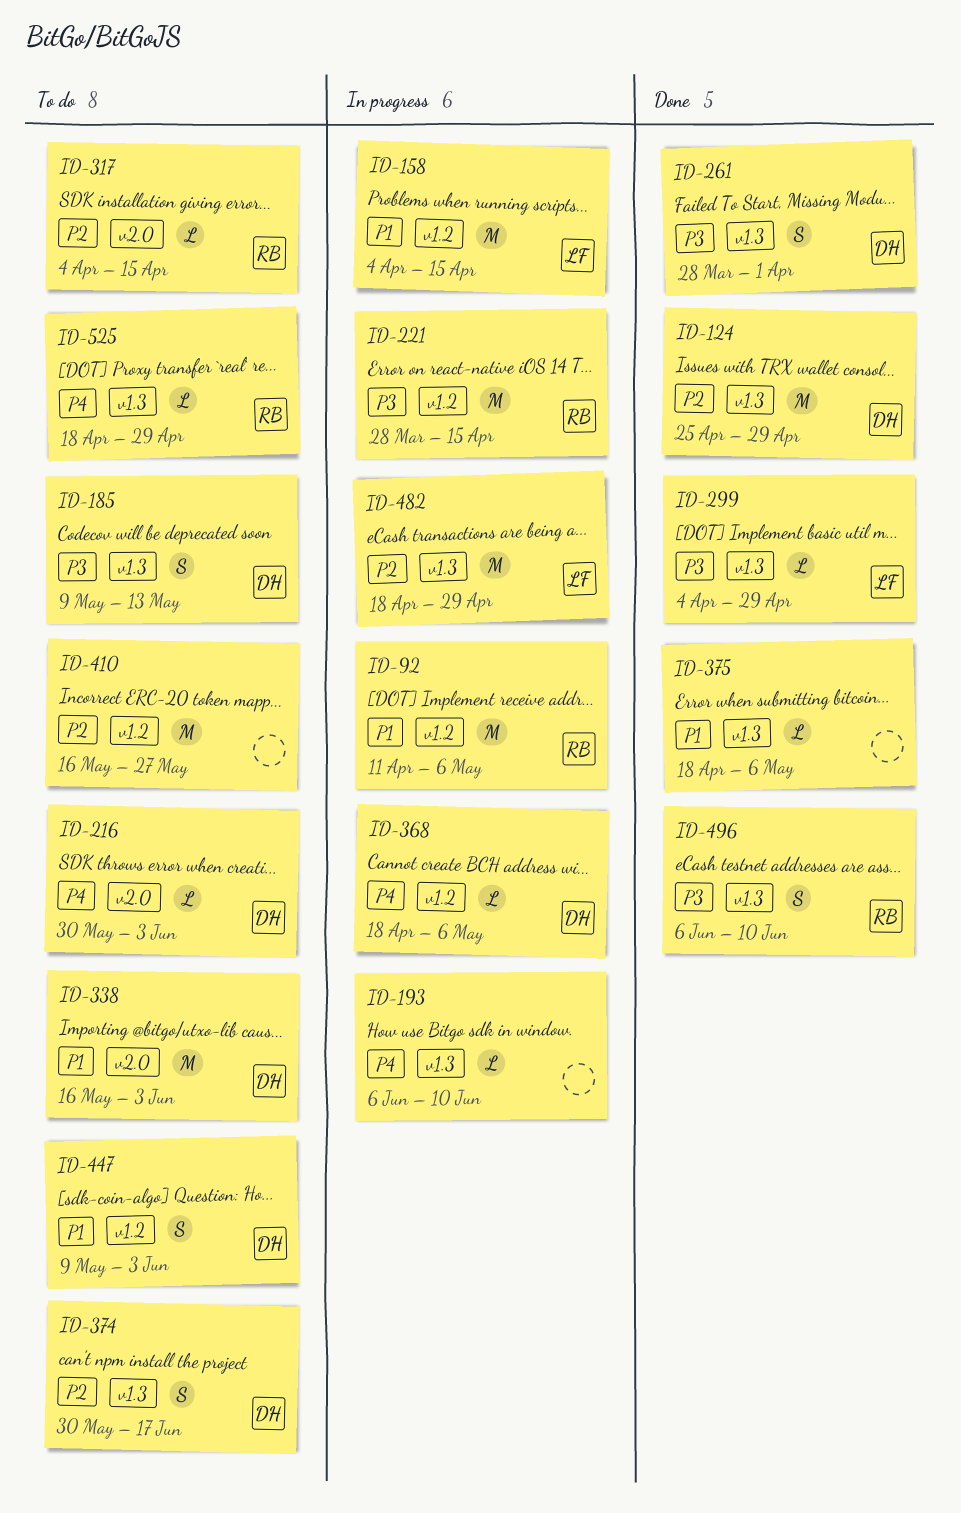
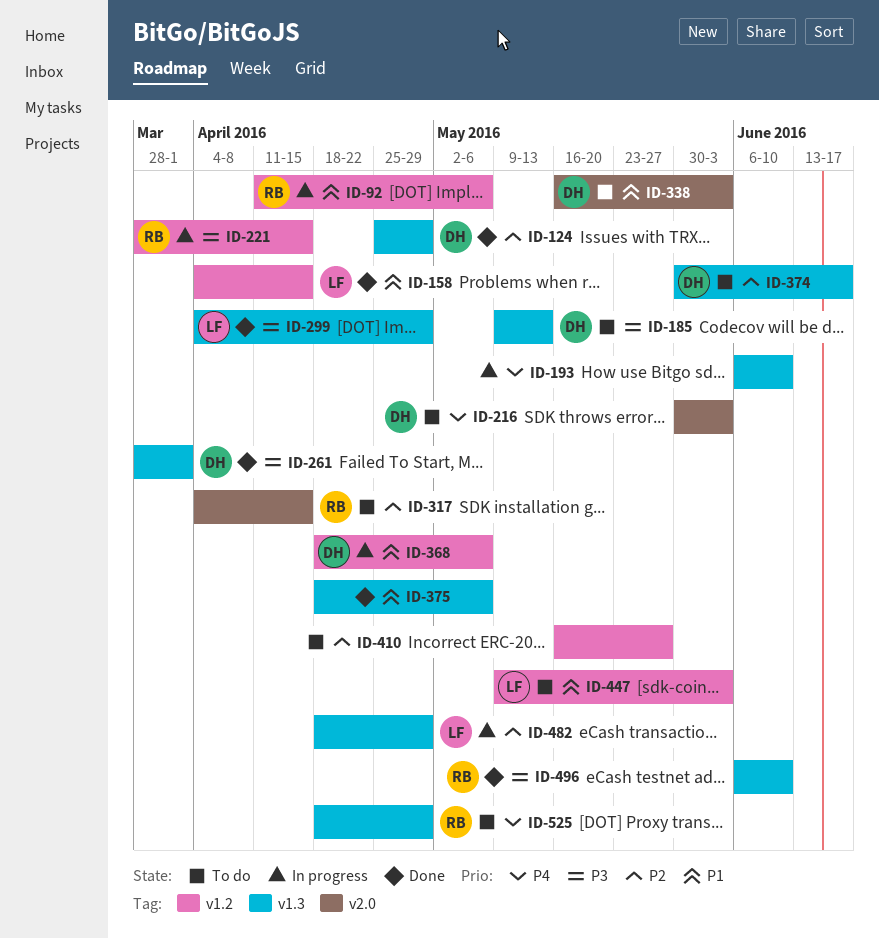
ID-158, status: In progress -> Done
ID-368, priority: P4 -> P1
ID-447, owner: DH -> LF

